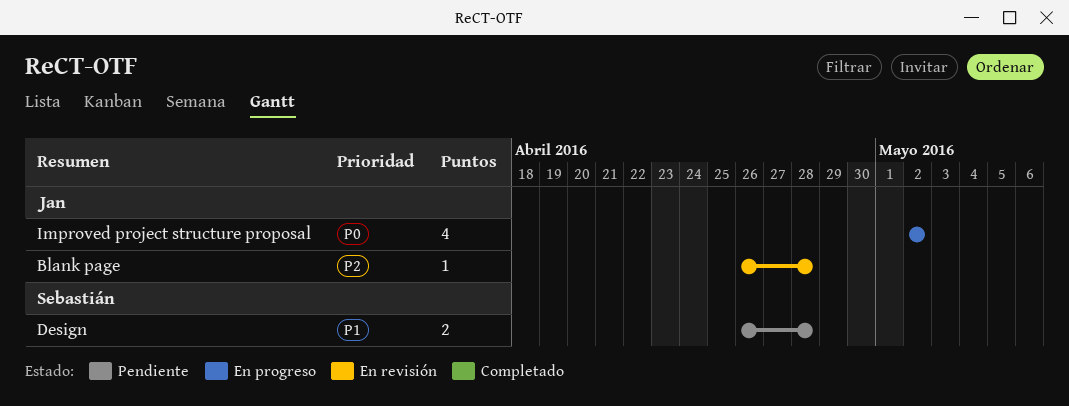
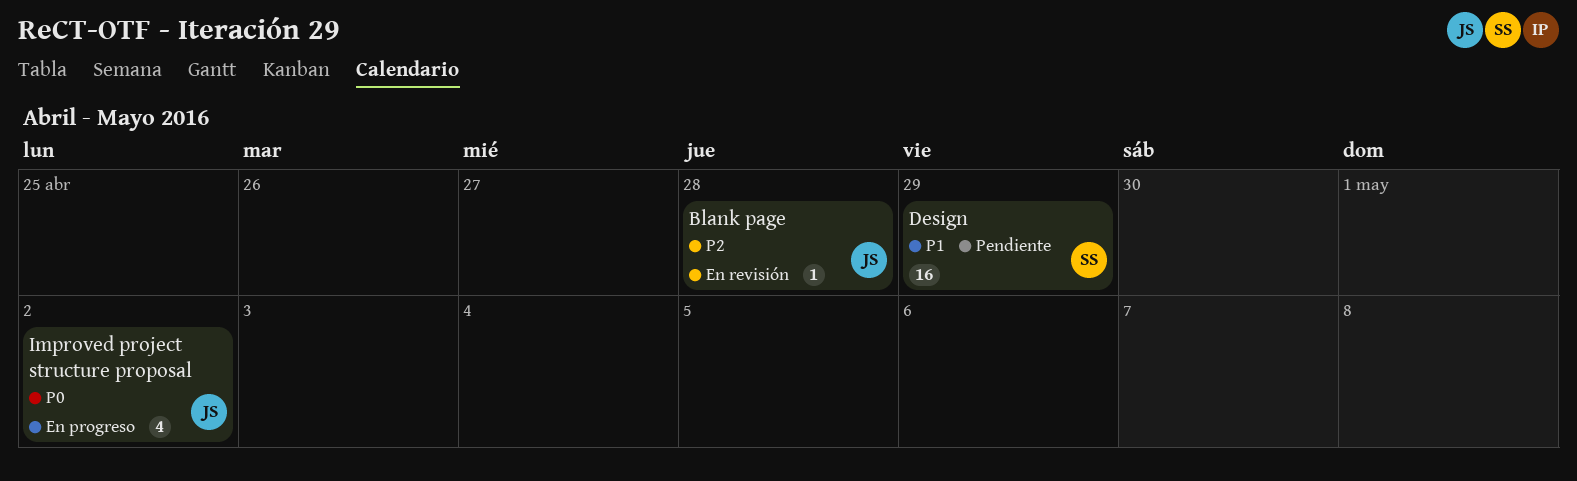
Design, estimate: 2 -> 16
Design, due: Apr 28 -> Apr 29

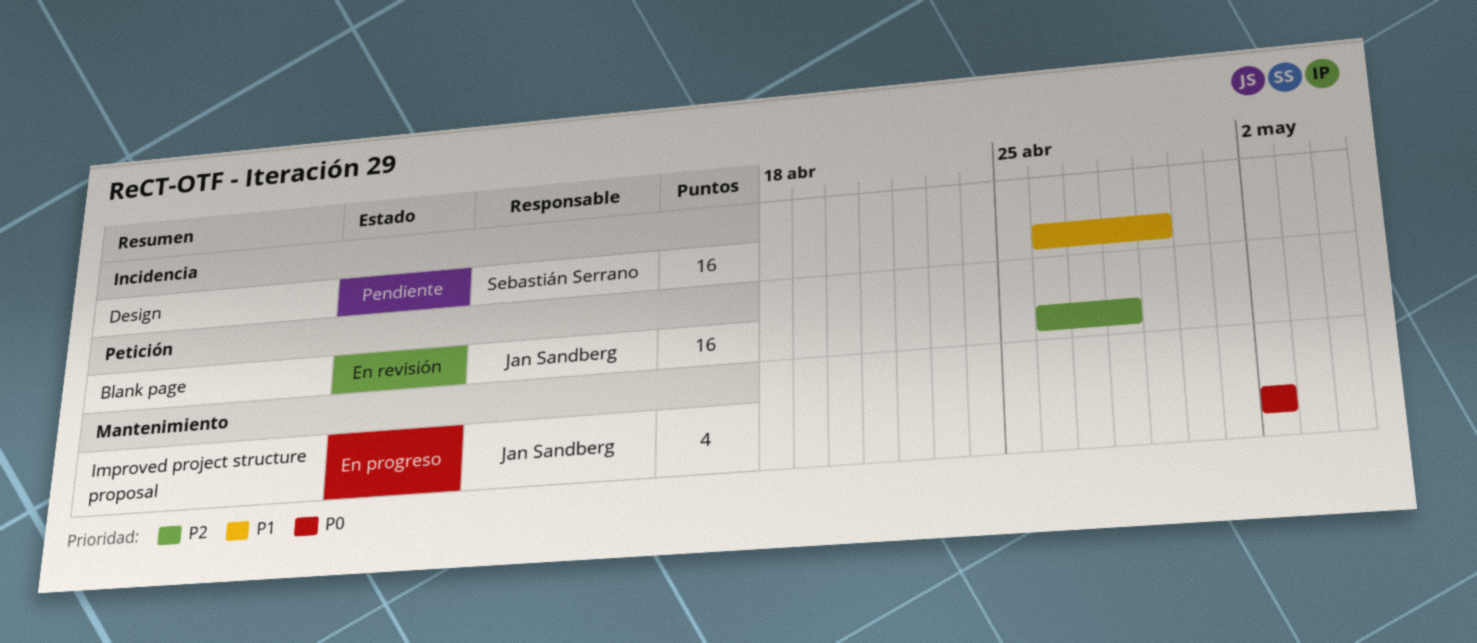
Blank page, estimate: 1 -> 16

